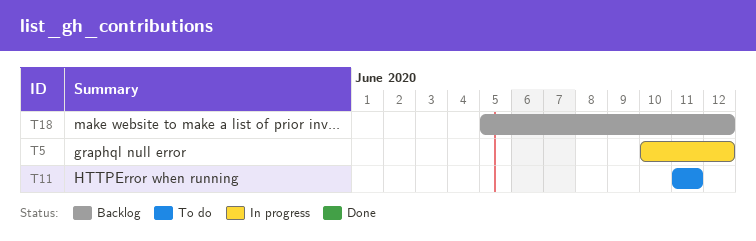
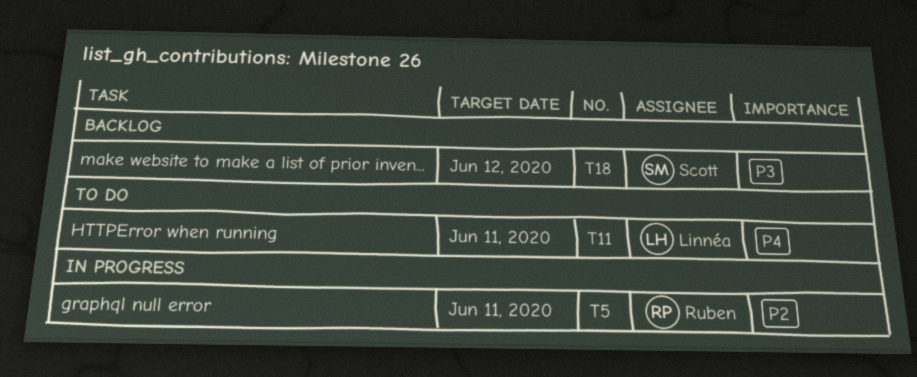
T5, due: Jun 12 -> Jun 11

